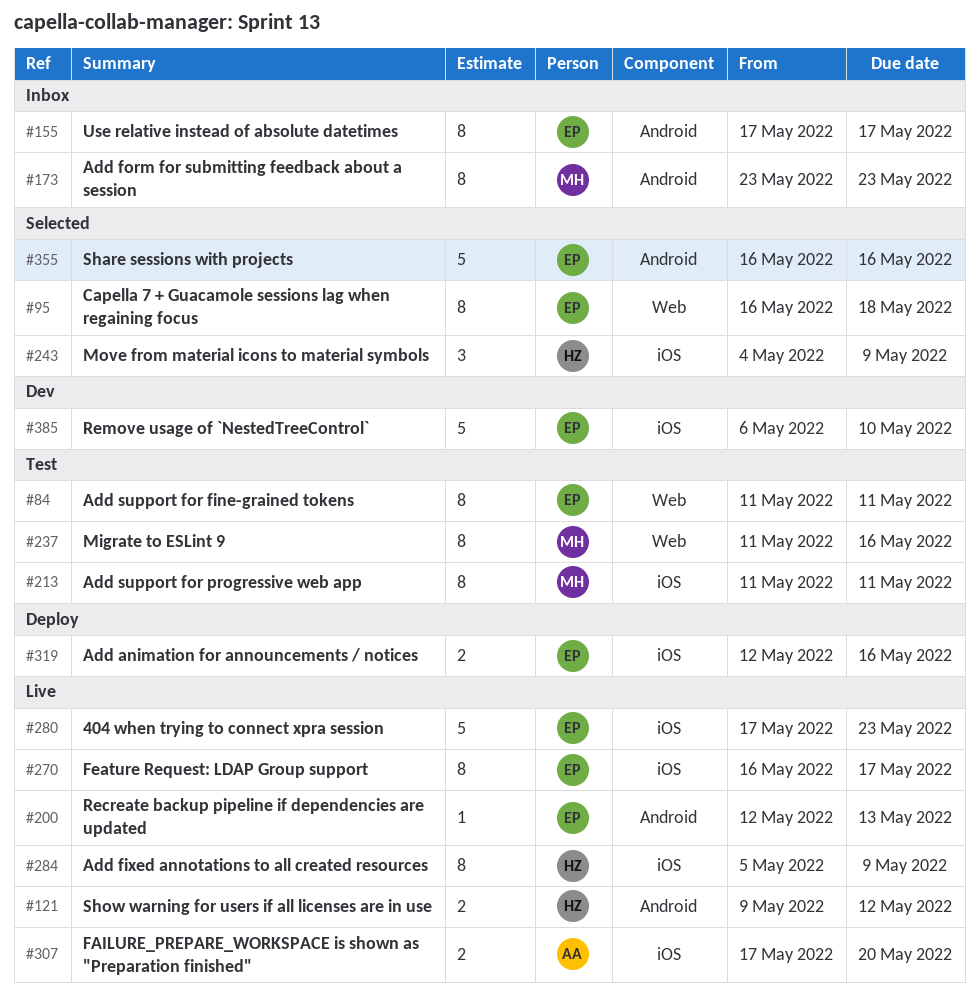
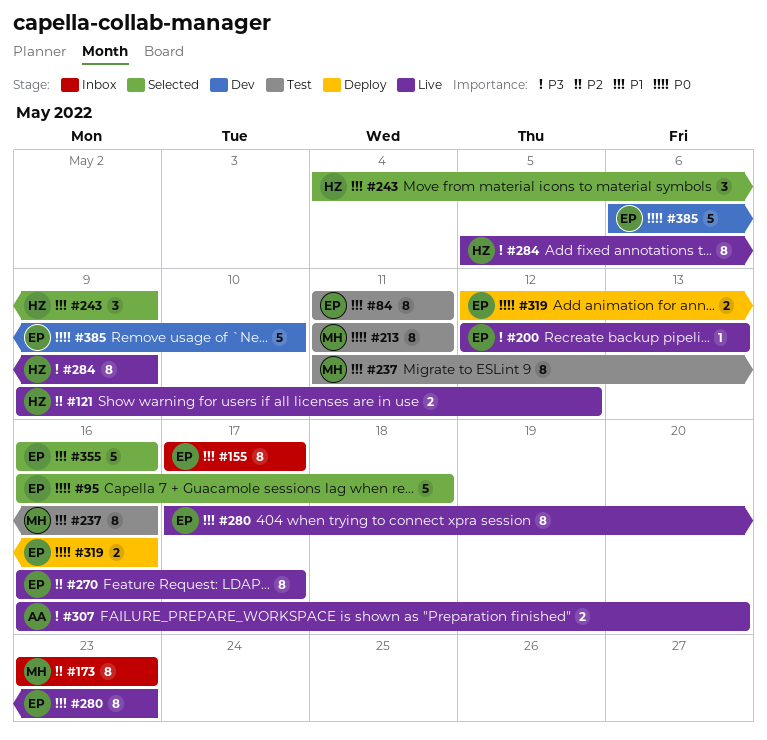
#95, estimate: 8 -> 5
#280, estimate: 5 -> 8
#307, start: May 17 -> May 16

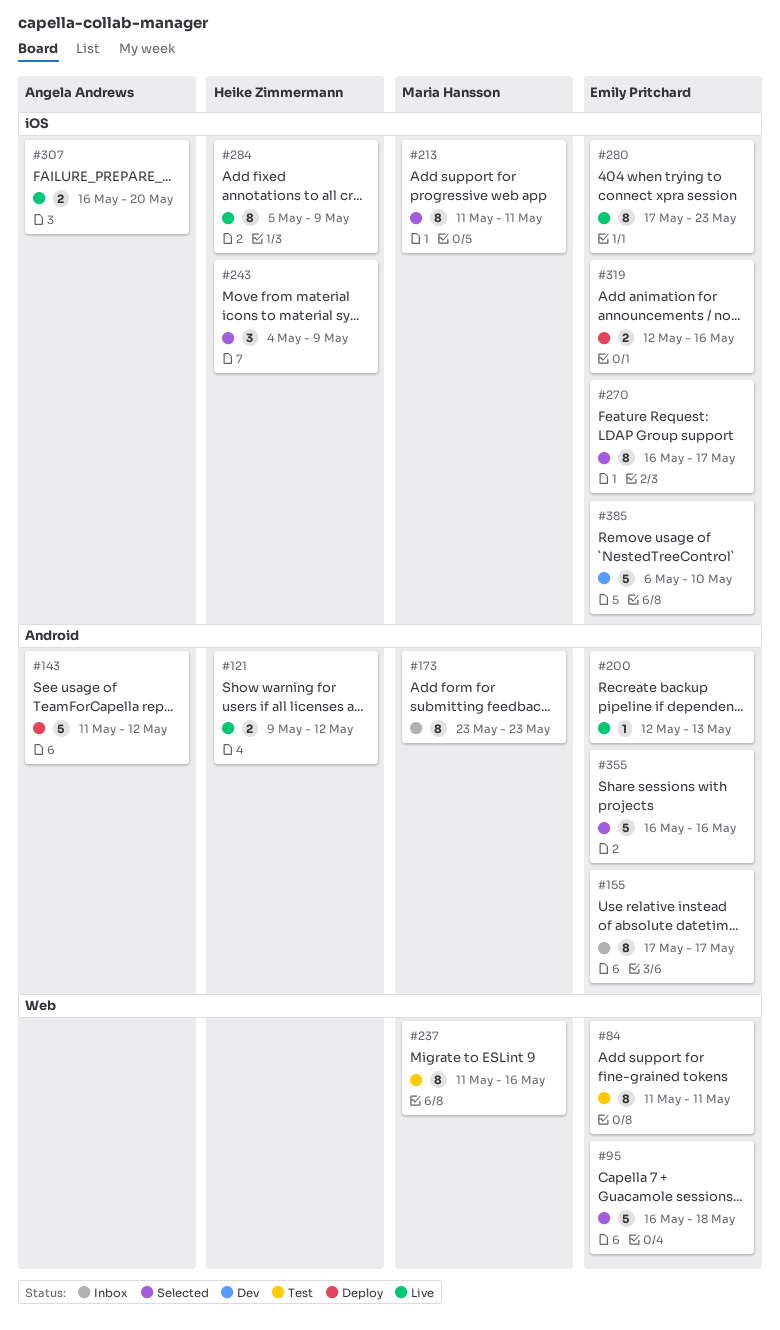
#143: none -> present
#213, status: Test -> Selected
#270, status: Live -> Selected

